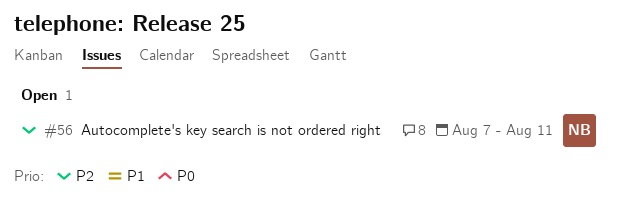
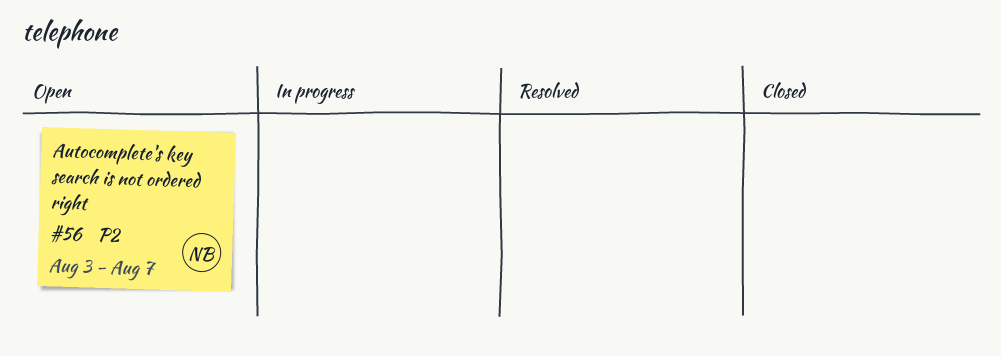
#56, start: Aug 7 -> Aug 3
#56, due: Aug 11 -> Aug 7

